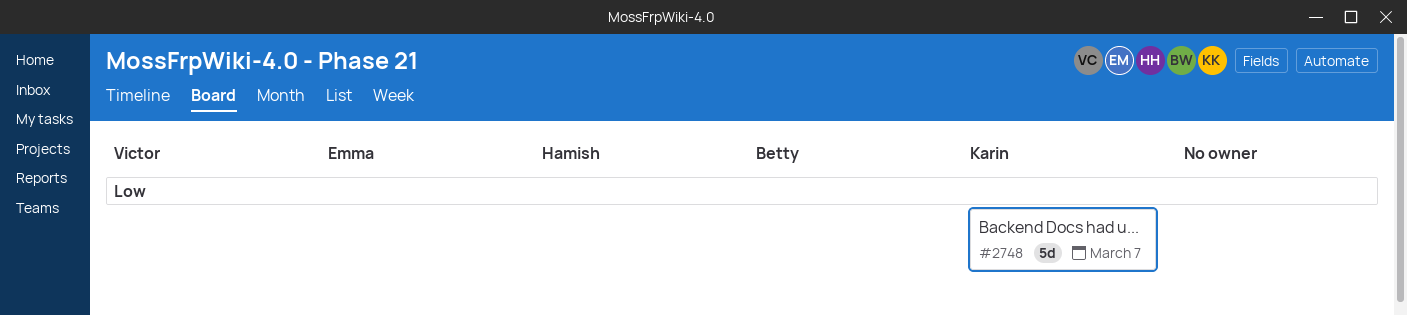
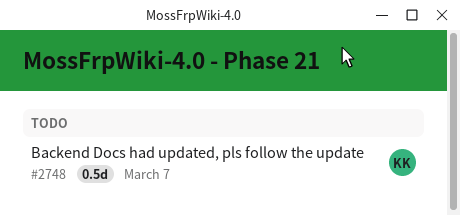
#2748, estimate: 5d -> 0.5d

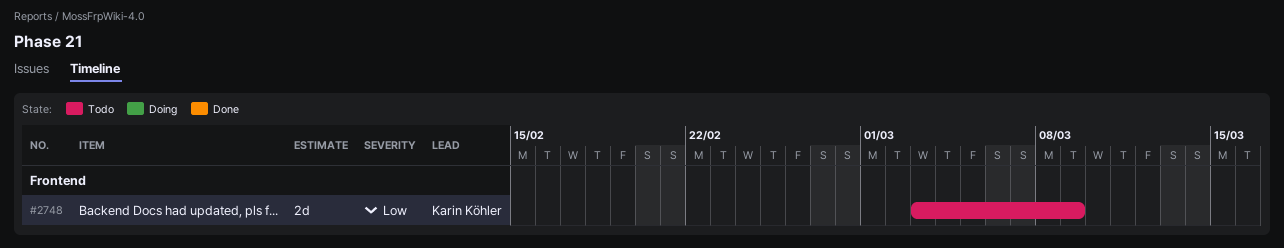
#2748, estimate: 0.5d -> 2d
#2748, due: Mar 7 -> Mar 9

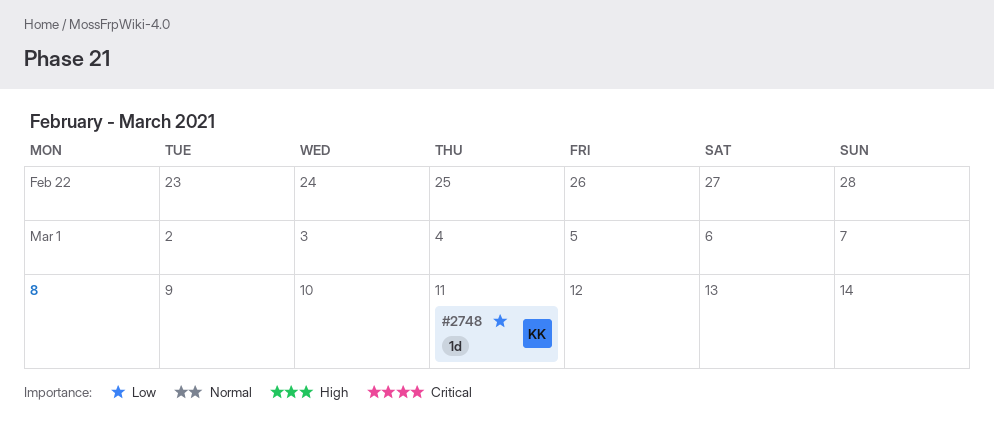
#2748, estimate: 2d -> 1d
#2748, due: Mar 9 -> Mar 11

